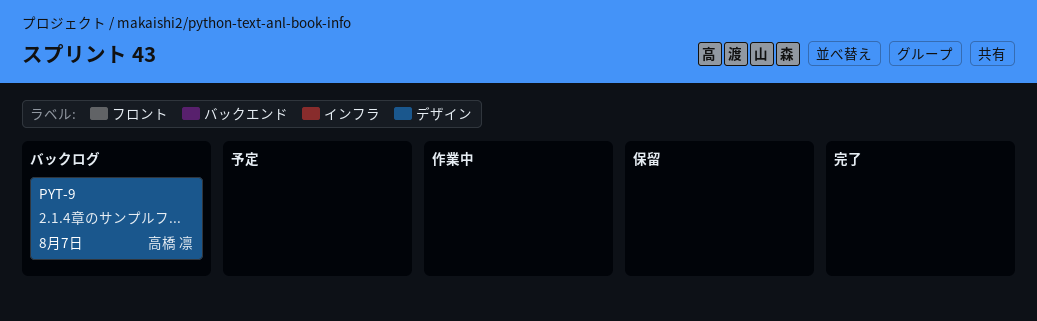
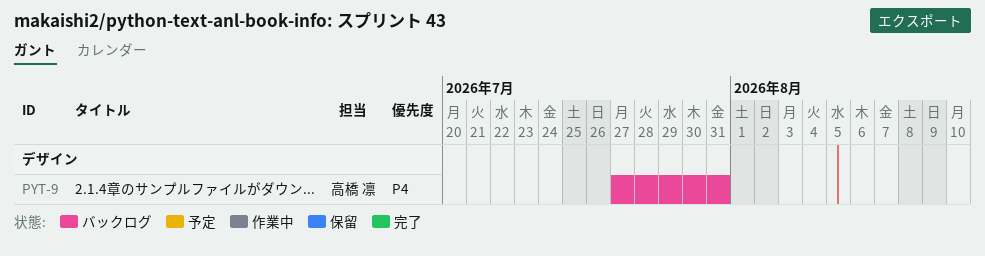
PYT-9, due: Aug 7 -> Jul 31

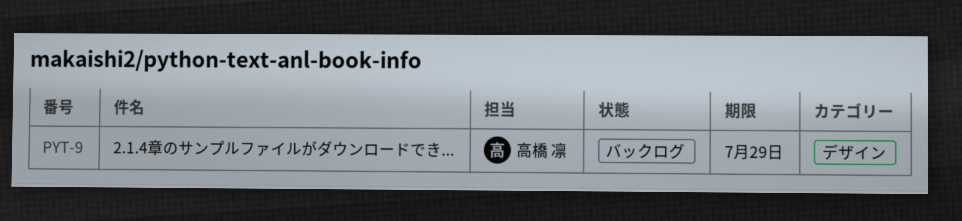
PYT-9, due: Jul 31 -> Jul 29

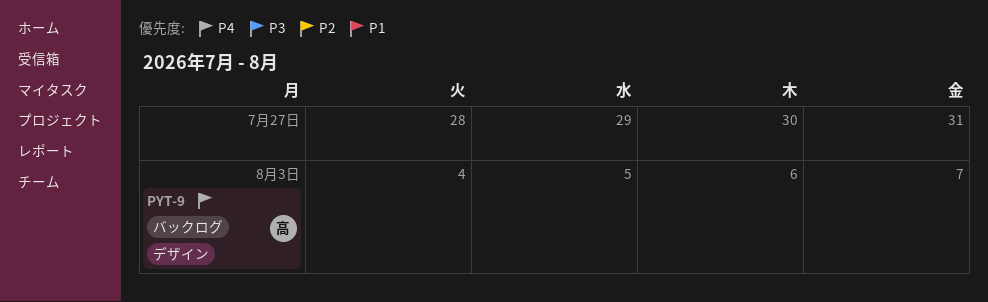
PYT-9, due: Jul 29 -> Aug 3

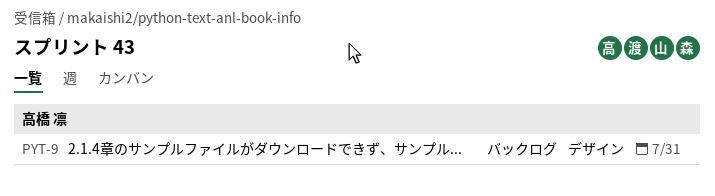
PYT-9, due: Aug 3 -> Jul 31

